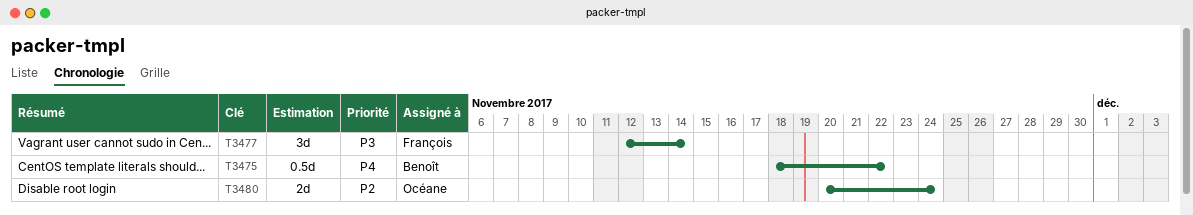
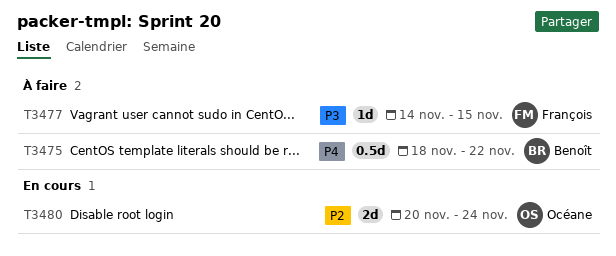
T3477, estimate: 3d -> 1d
T3477, start: Nov 12 -> Nov 14
T3477, due: Nov 14 -> Nov 15

